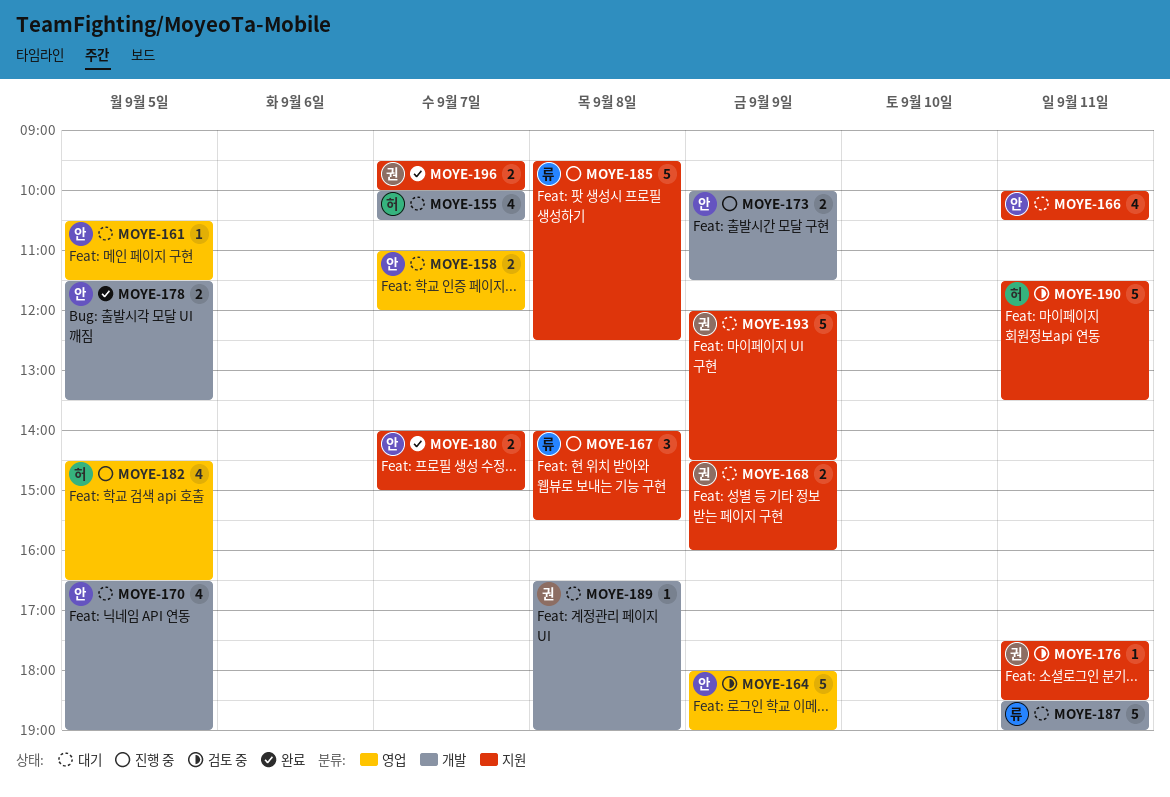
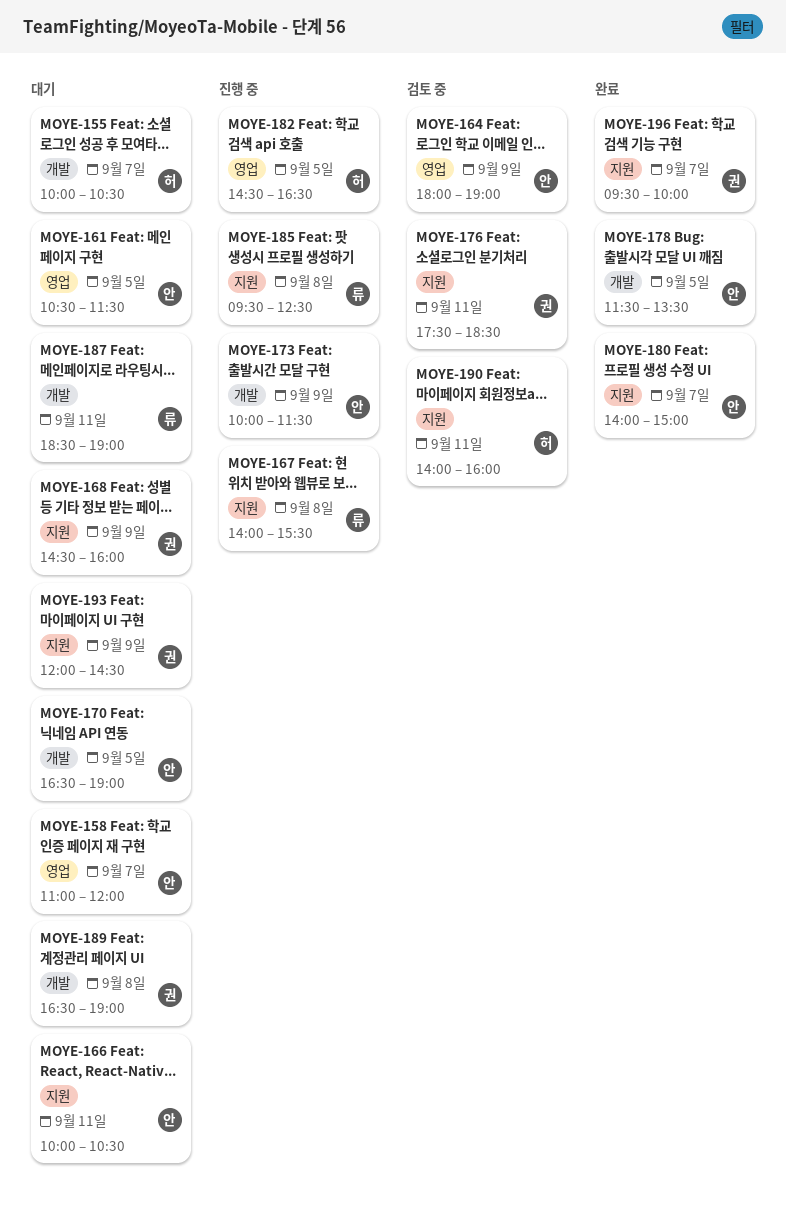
MOYE-190, begins: 11:30 -> 14:00
MOYE-190, ends: 13:30 -> 16:00

